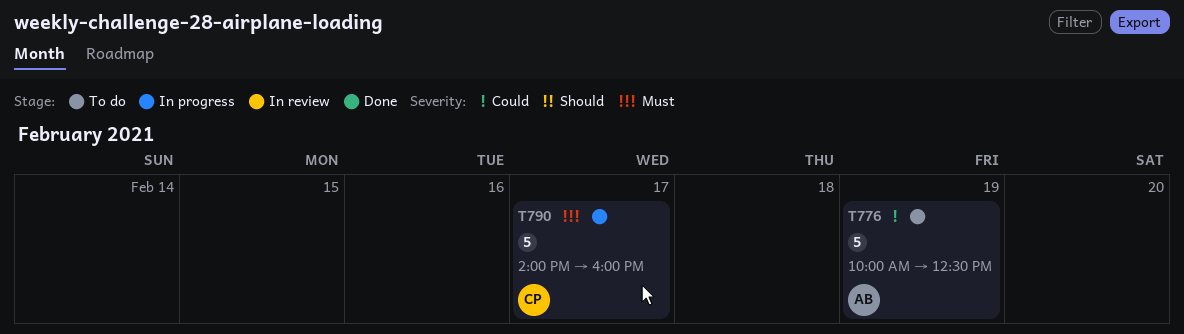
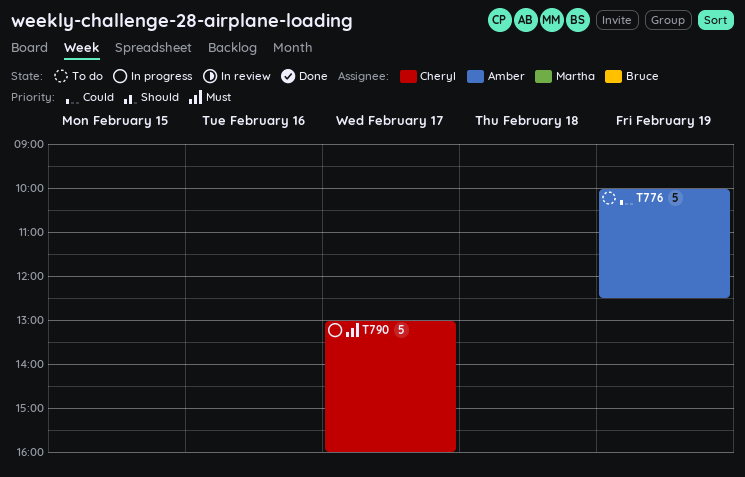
T790, begins: 14:00 -> 13:00

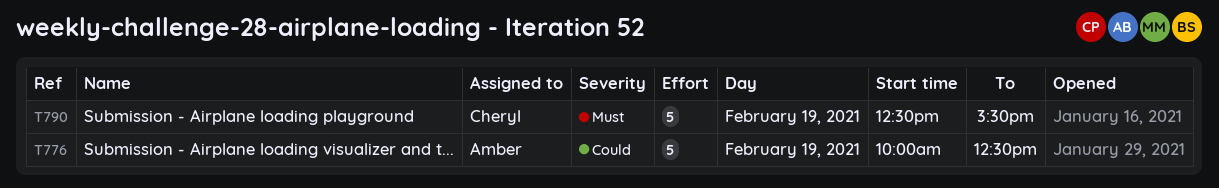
T790, day: Feb 17 -> Feb 19
T790, begins: 13:00 -> 12:30
T790, ends: 16:00 -> 15:30

